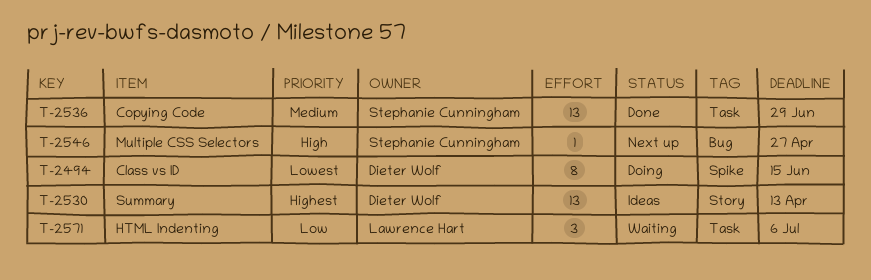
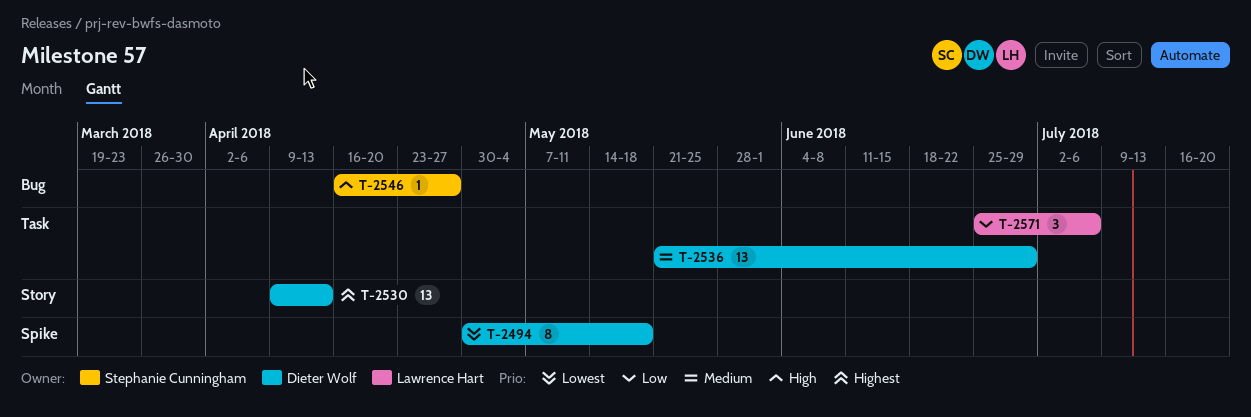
T-2494, due: Jun 15 -> May 18
T-2536, owner: Stephanie Cunningham -> Dieter Wolf

